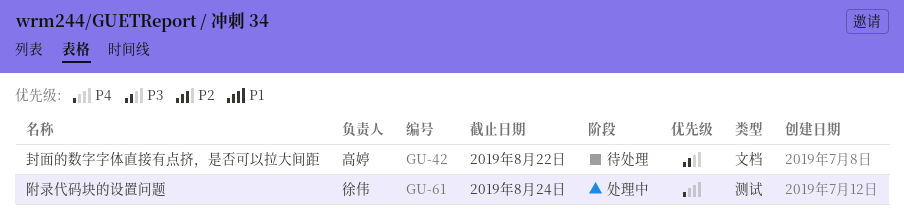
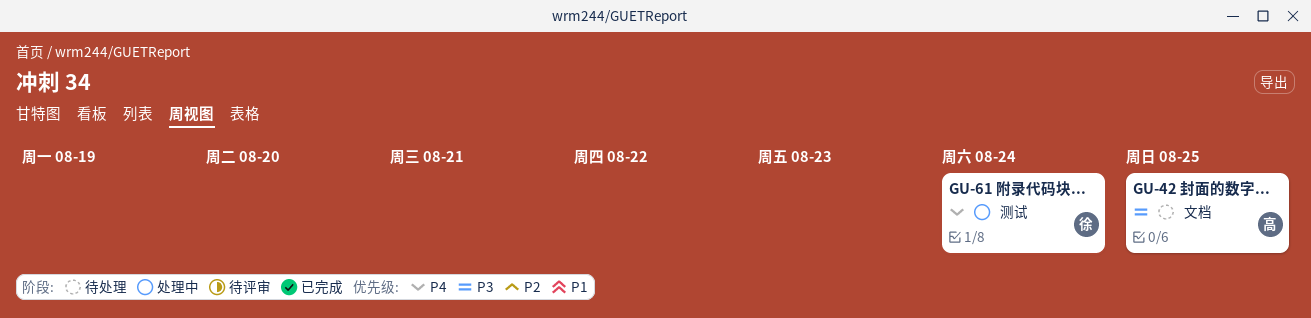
GU-42, due: Aug 22 -> Aug 25

